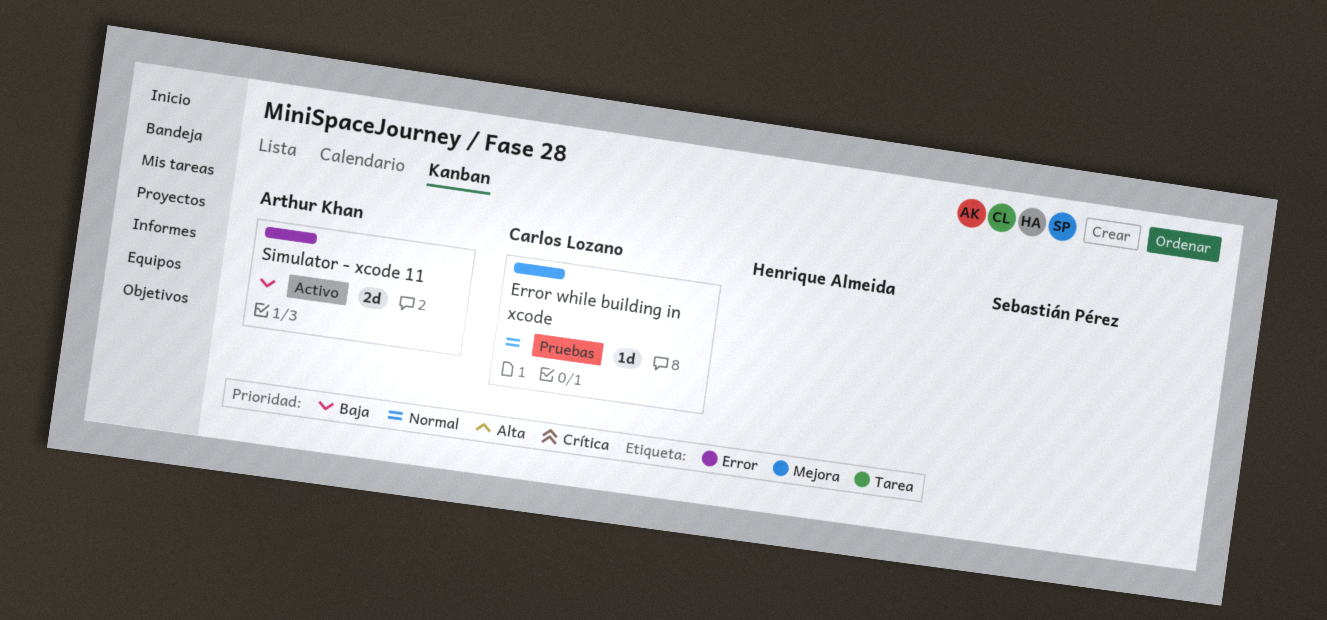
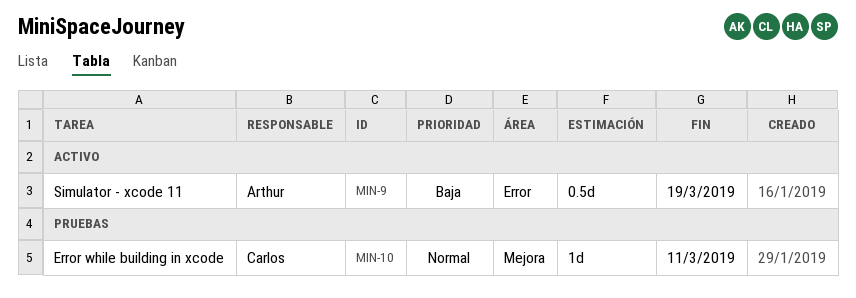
Simulator - xcode 11, estimate: 2d -> 0.5d

